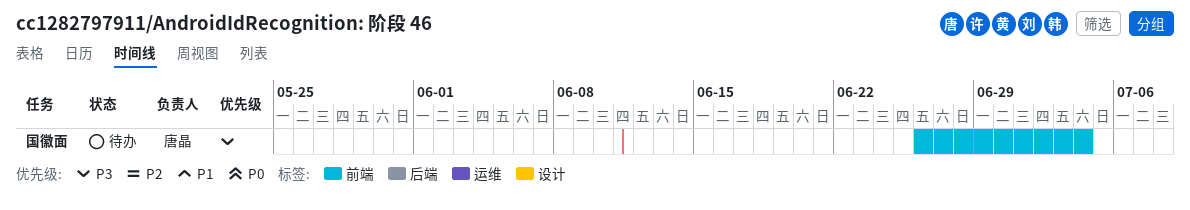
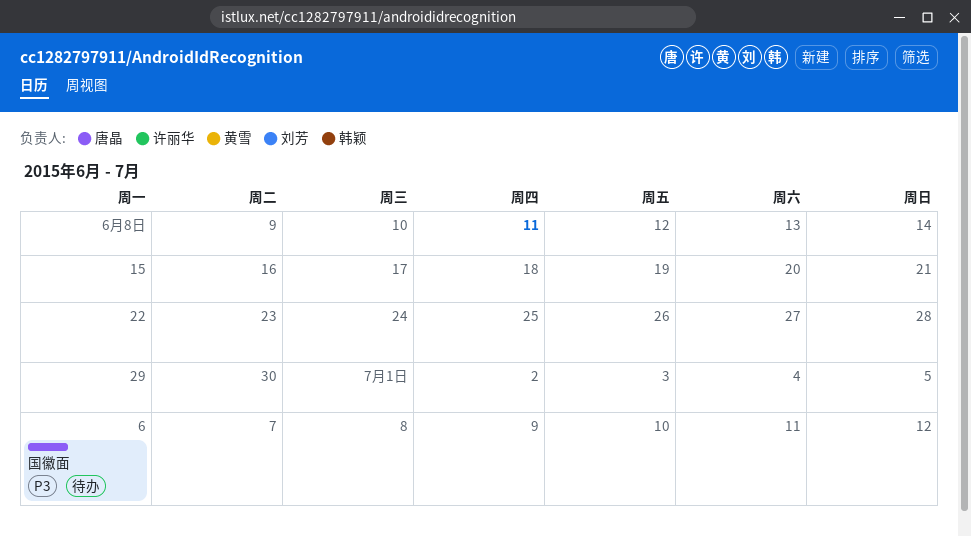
国徽面, due: Jul 4 -> Jul 6

